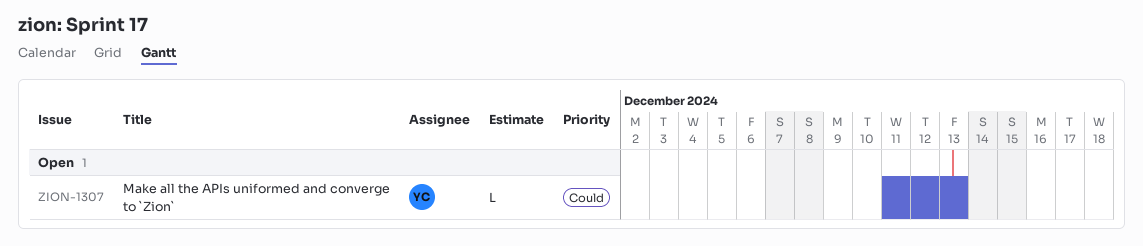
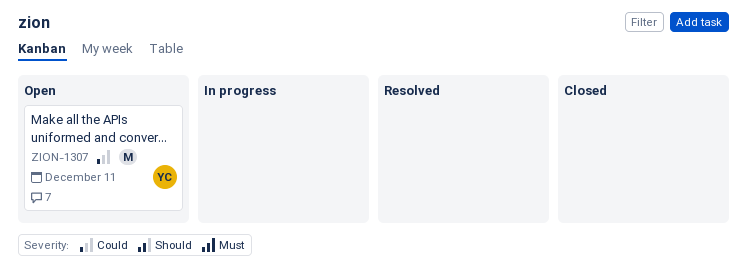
ZION-1307, estimate: L -> M
ZION-1307, due: Dec 13 -> Dec 11

